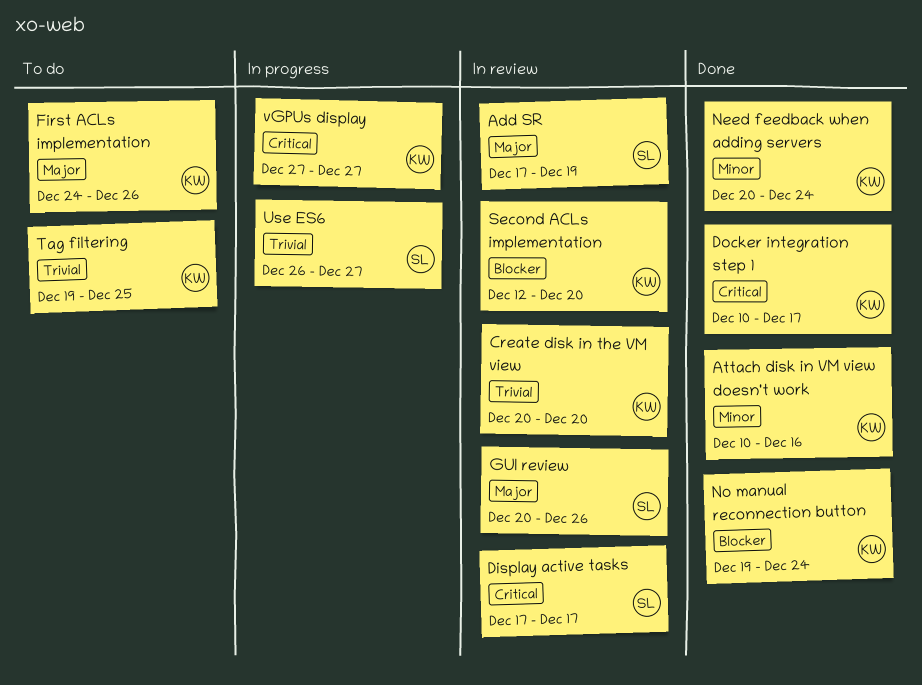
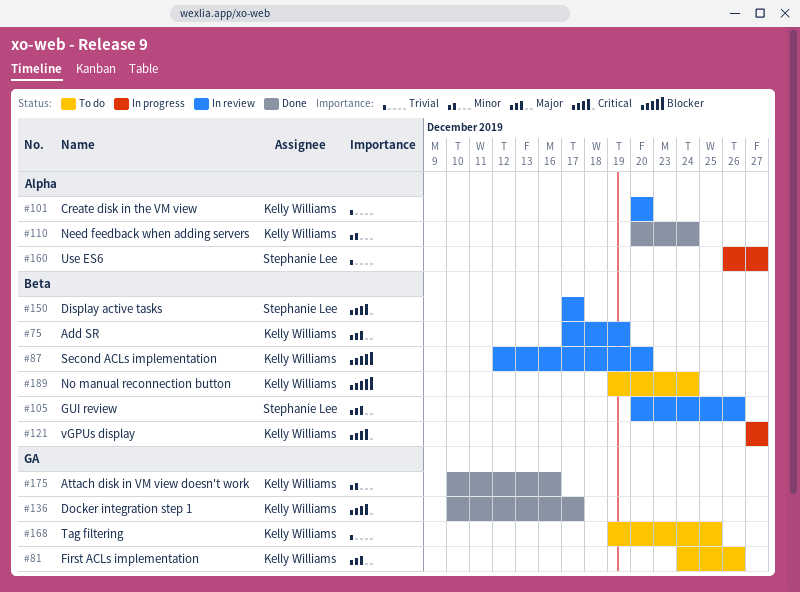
Add SR, owner: Stephanie Lee -> Kelly Williams
No manual reconnection button, status: Done -> To do

